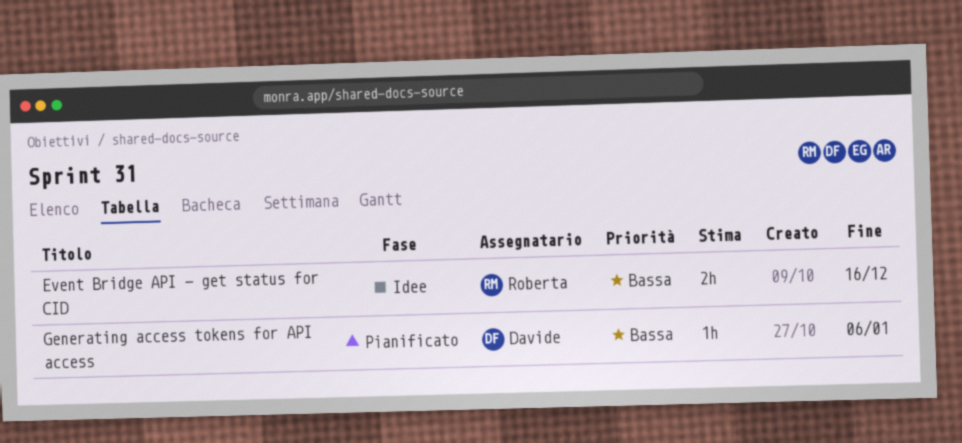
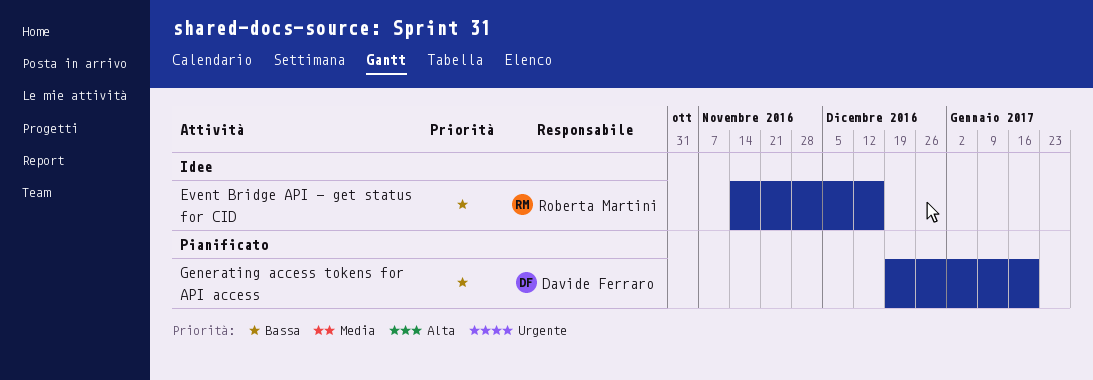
Generating access tokens for API access, due: Jan 6 -> Jan 20

